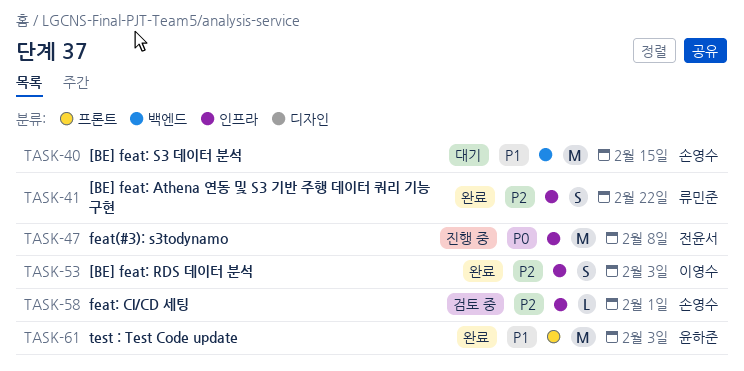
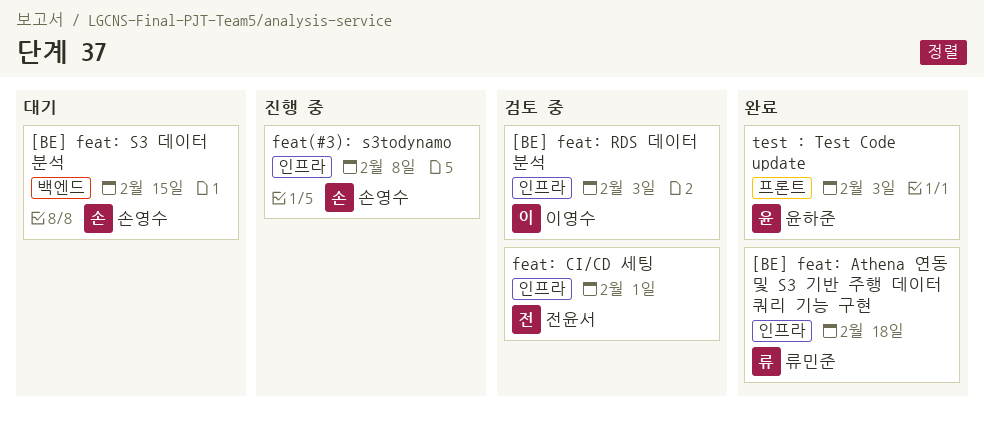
[BE] feat: Athena 연동 및 S3 기반 주행 데이터 쿼리 기능 구현, due: Feb 22 -> Feb 18
[BE] feat: RDS 데이터 분석, status: 완료 -> 검토 중
feat(#3): s3todynamo, owner: 전윤서 -> 손영수
feat: CI/CD 세팅, owner: 손영수 -> 전윤서

